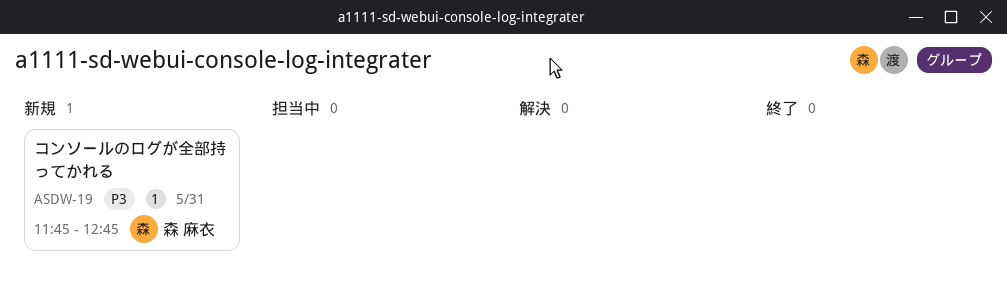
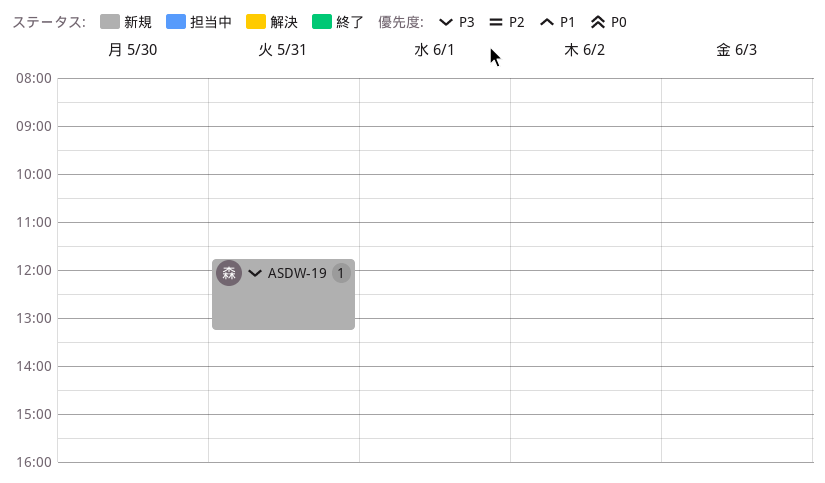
ASDW-19, ends: 12:45 -> 13:15

